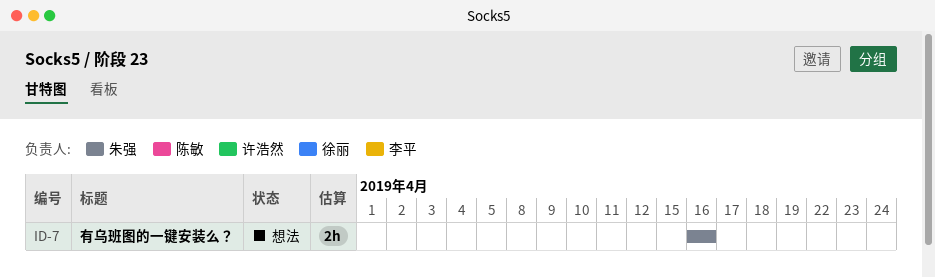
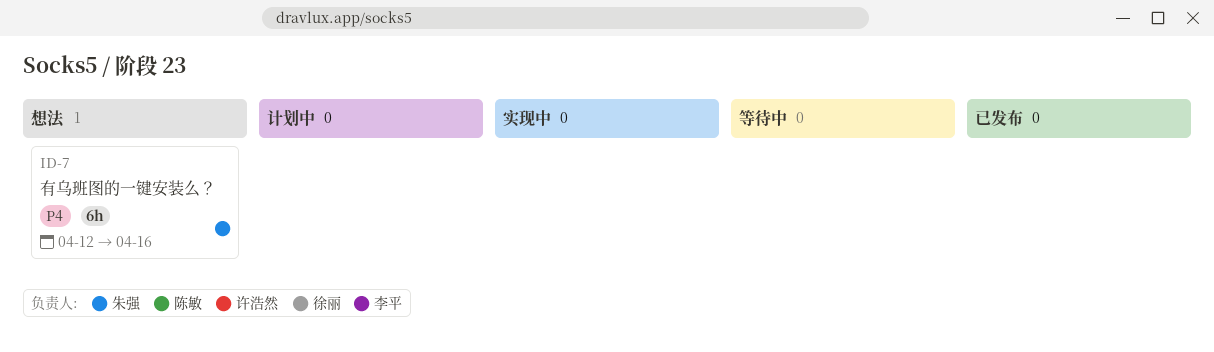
ID-7, estimate: 2h -> 6h
ID-7, start: Apr 16 -> Apr 12

